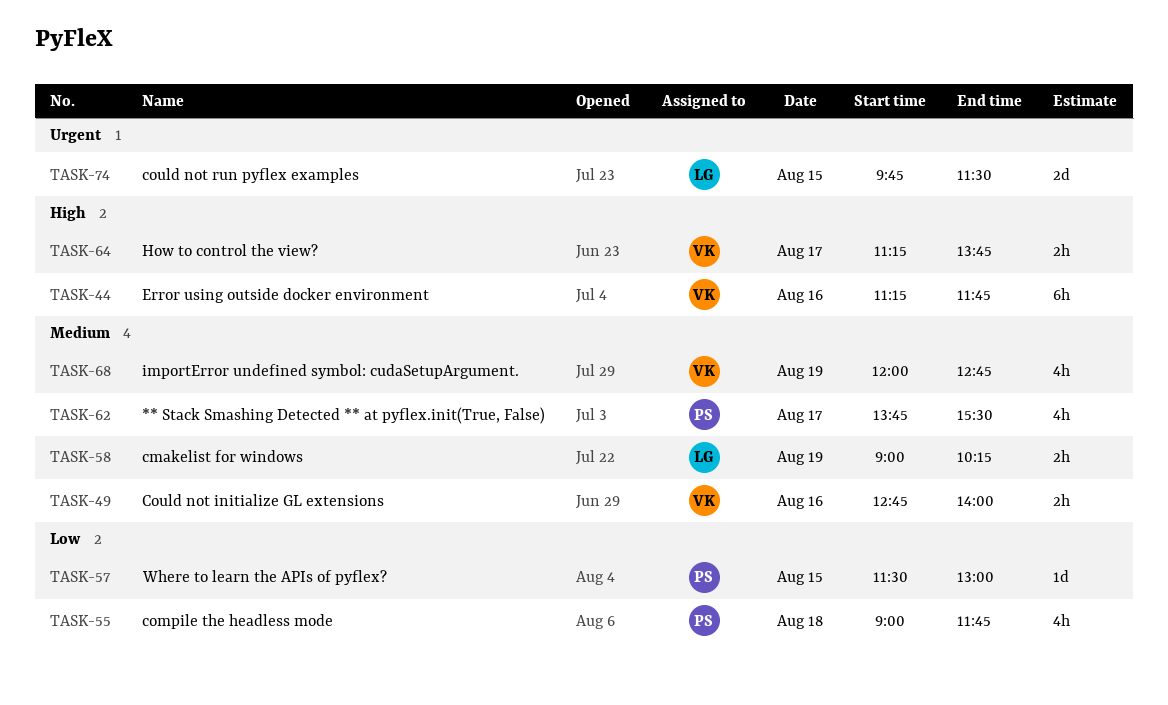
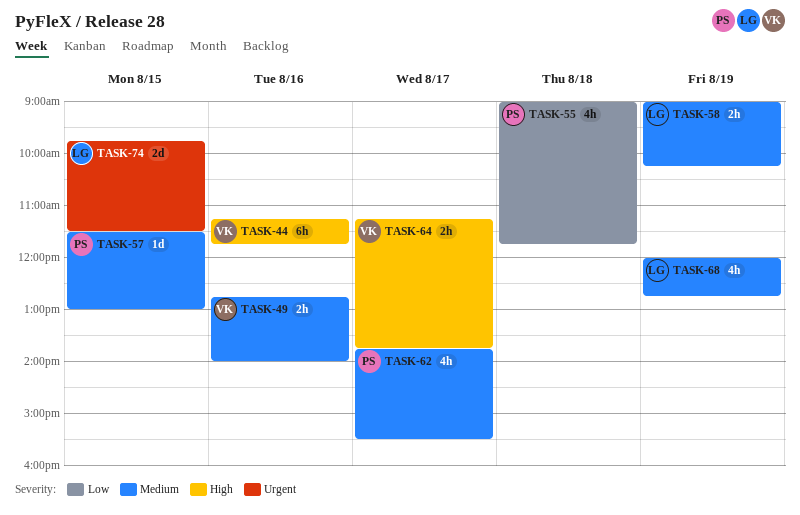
TASK-57, priority: Low -> Medium
TASK-68, owner: VK -> LG

